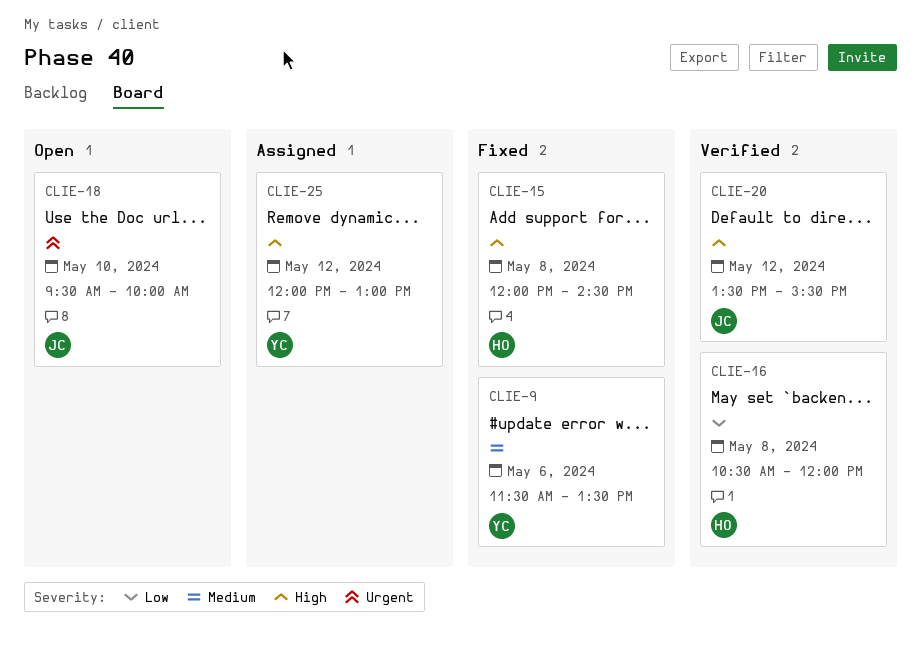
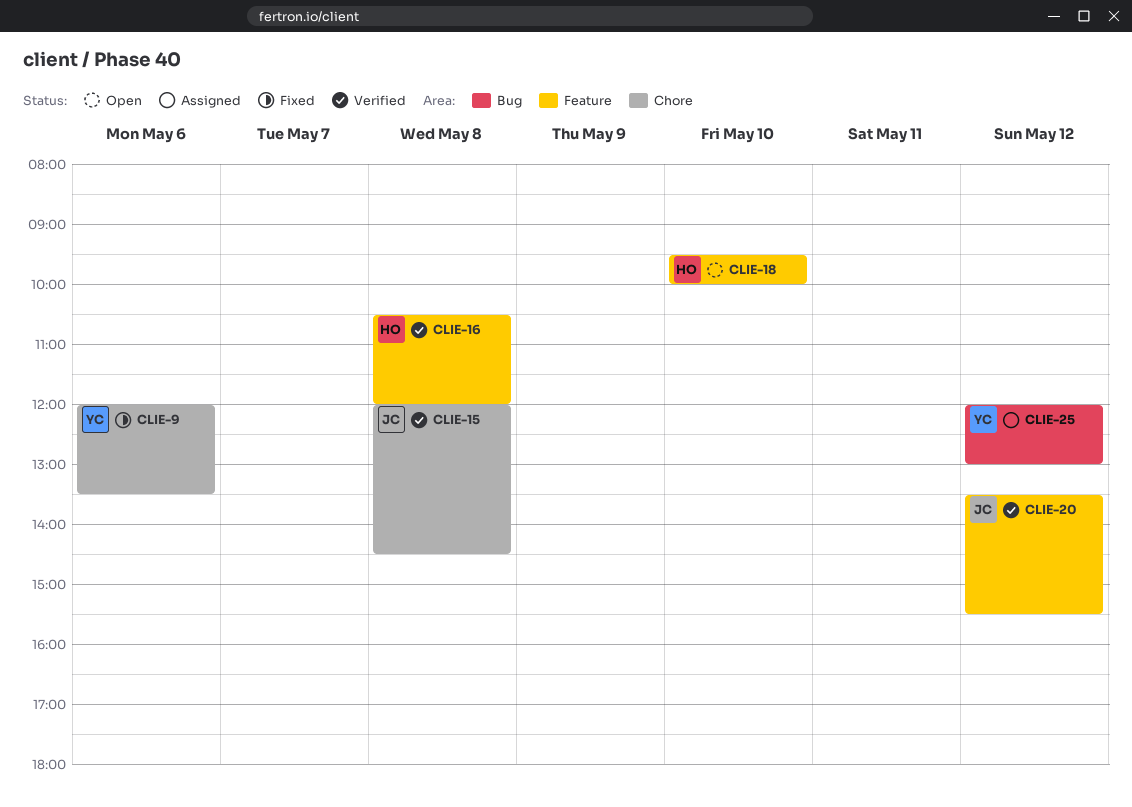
CLIE-9, begins: 11:30 -> 12:00
CLIE-15, status: Fixed -> Verified
CLIE-15, owner: HO -> JC
CLIE-18, owner: JC -> HO

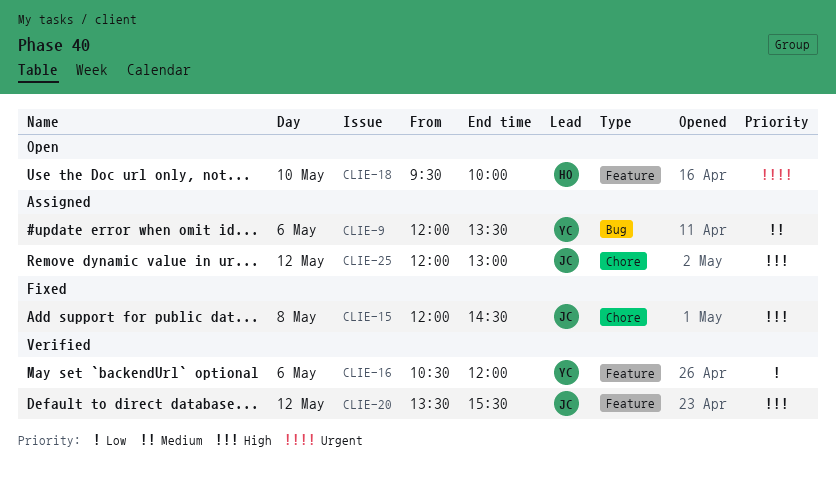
CLIE-9, status: Fixed -> Assigned
CLIE-9, label: Chore -> Bug
CLIE-15, status: Verified -> Fixed
CLIE-16, owner: HO -> YC
CLIE-16, day: May 8 -> May 6
CLIE-25, owner: YC -> JC
CLIE-25, label: Bug -> Chore

